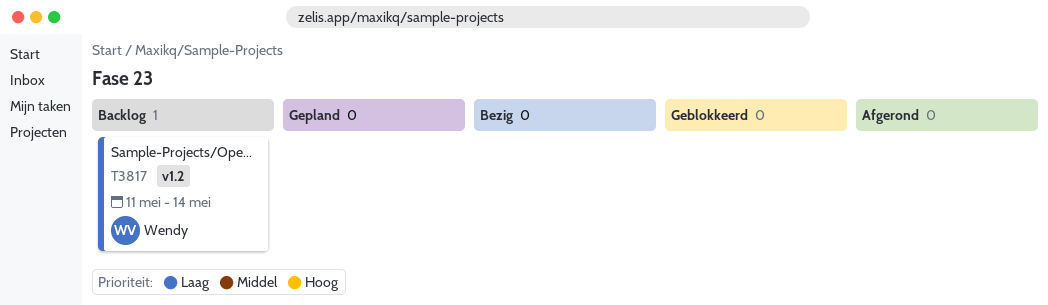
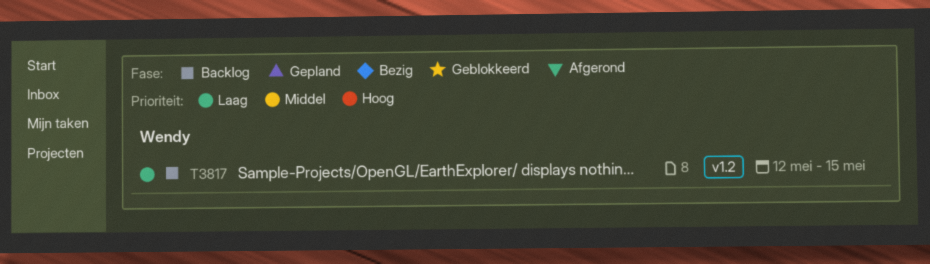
T3817, start: May 11 -> May 12
T3817, due: May 14 -> May 15

